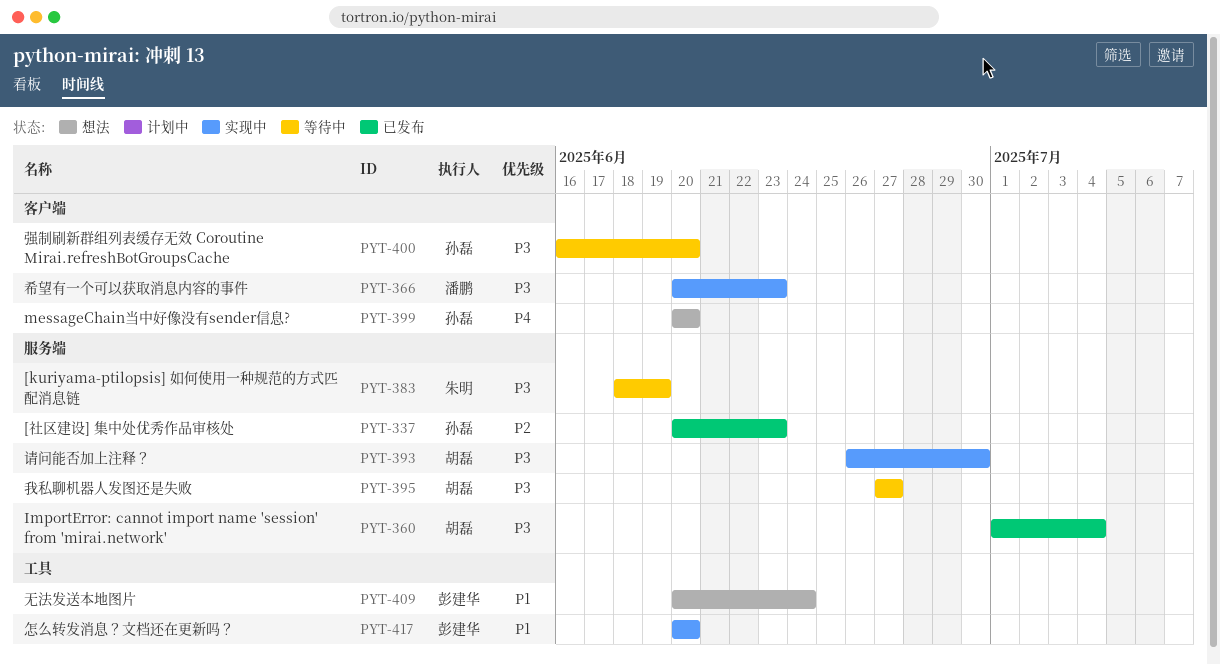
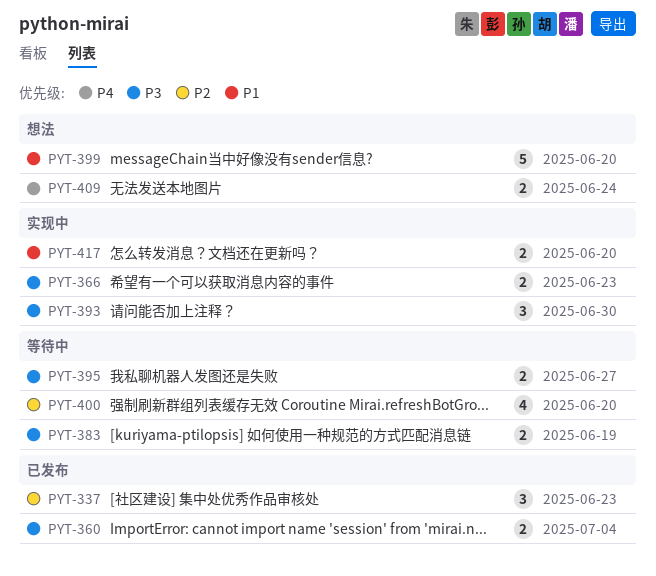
PYT-399, priority: P4 -> P1
PYT-400, priority: P3 -> P2
PYT-409, priority: P1 -> P4

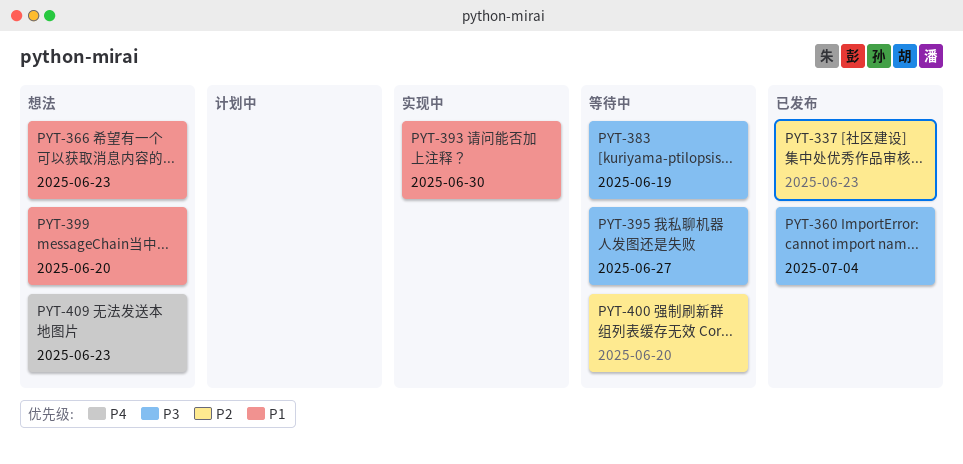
PYT-366, status: 实现中 -> 想法
PYT-366, priority: P3 -> P1
PYT-393, priority: P3 -> P1
PYT-409, due: Jun 24 -> Jun 23
PYT-417: present -> none

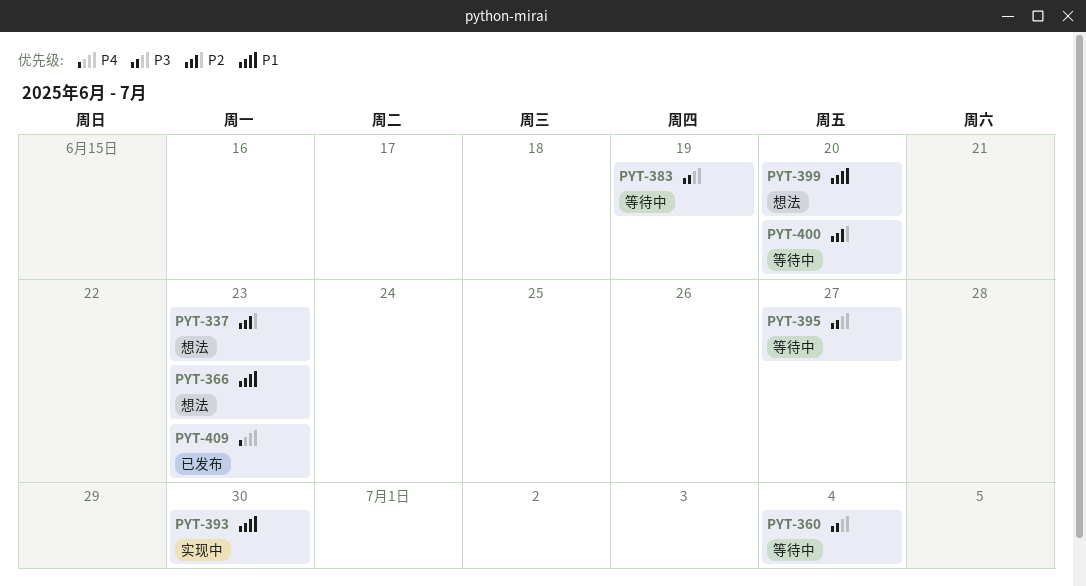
PYT-337, status: 已发布 -> 想法
PYT-360, status: 已发布 -> 等待中
PYT-409, status: 想法 -> 已发布

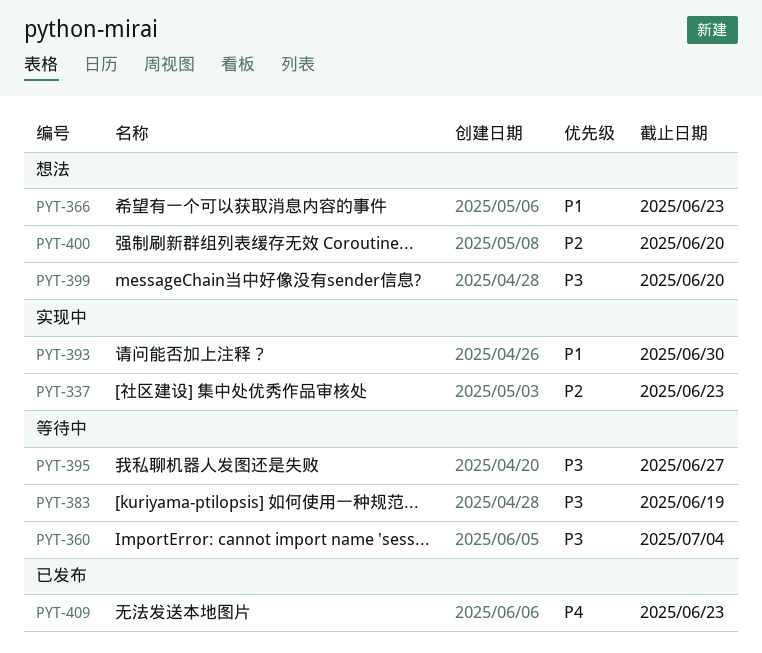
PYT-337, status: 想法 -> 实现中
PYT-399, priority: P1 -> P3
PYT-400, status: 等待中 -> 想法

